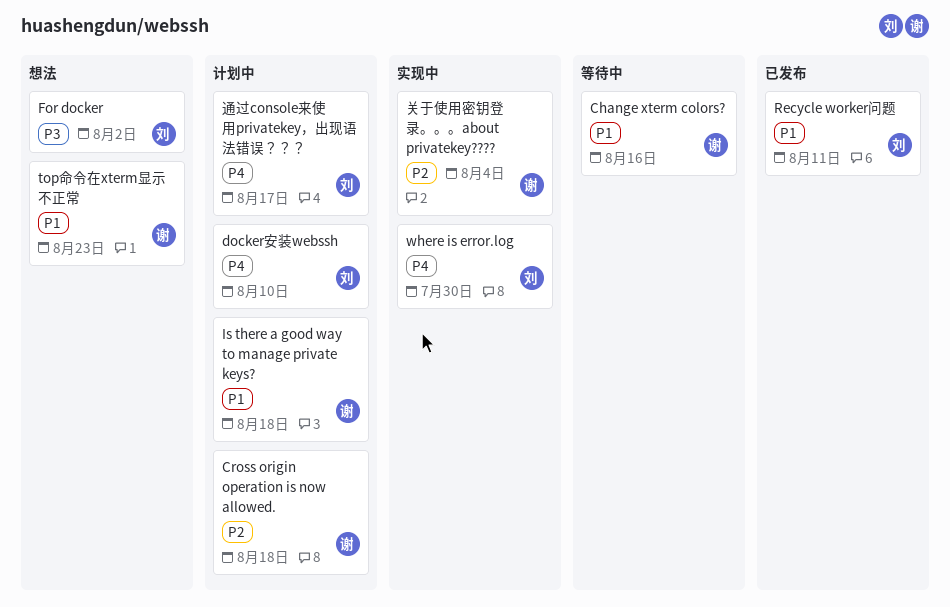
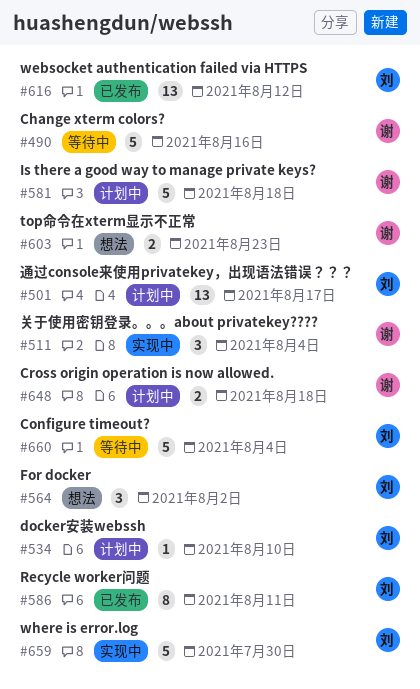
Configure timeout?: none -> present
websocket authentication failed via HTTPS: none -> present

